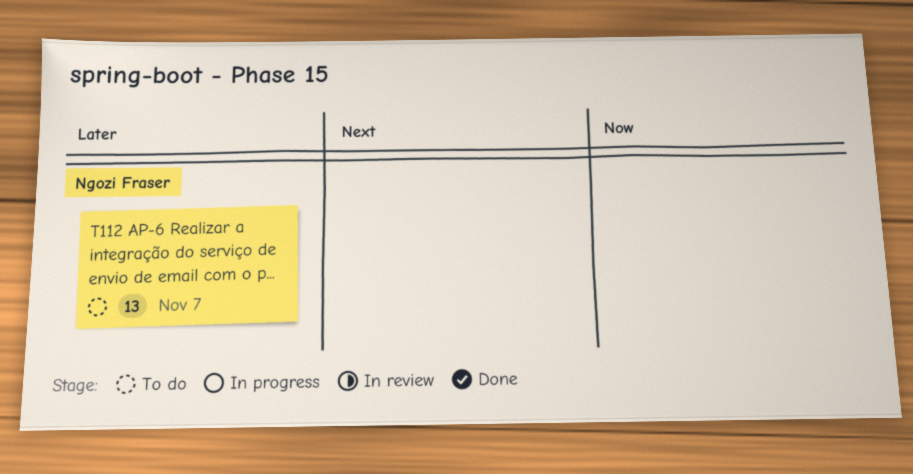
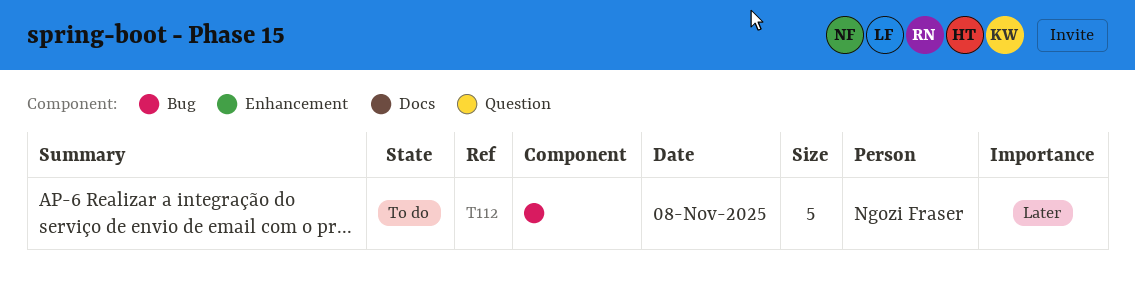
T112, estimate: 13 -> 5
T112, day: Nov 7 -> Nov 8

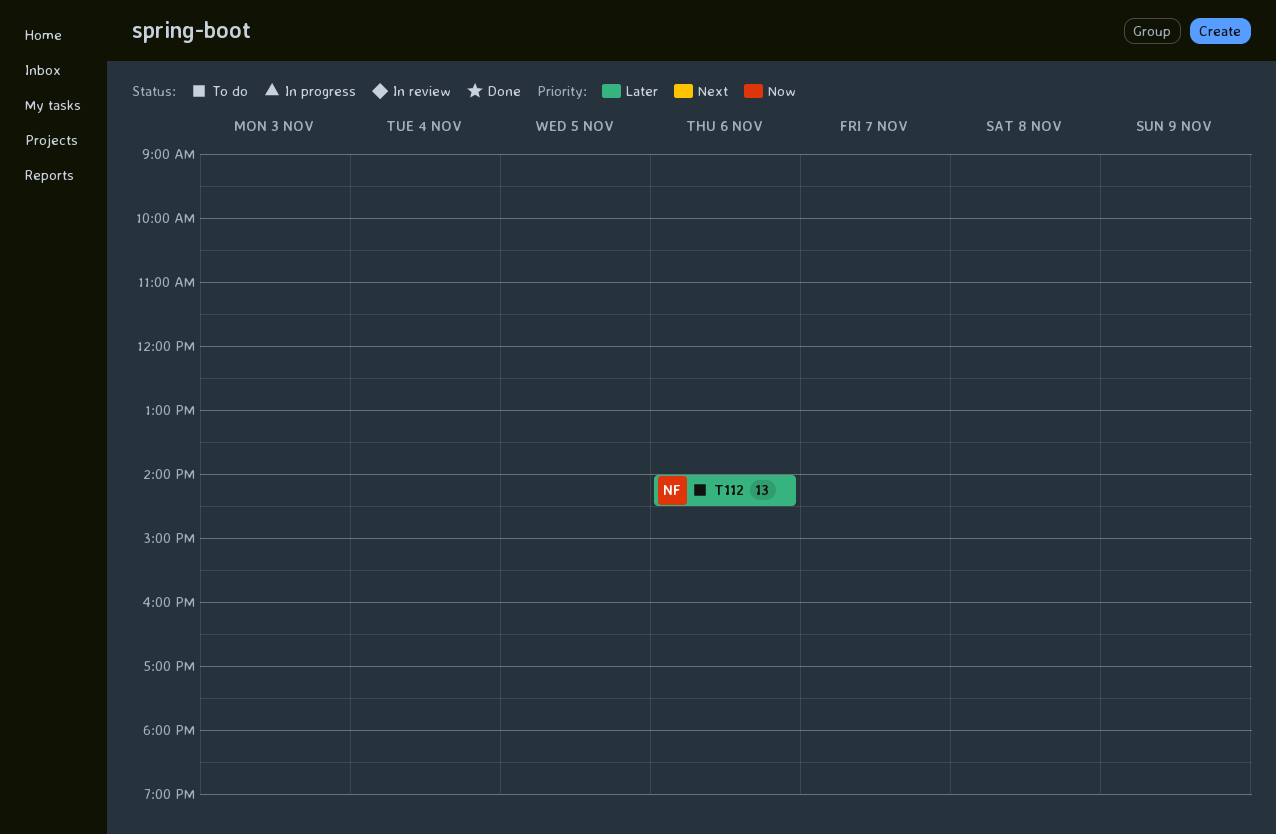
T112, estimate: 5 -> 13
T112, day: Nov 8 -> Nov 6

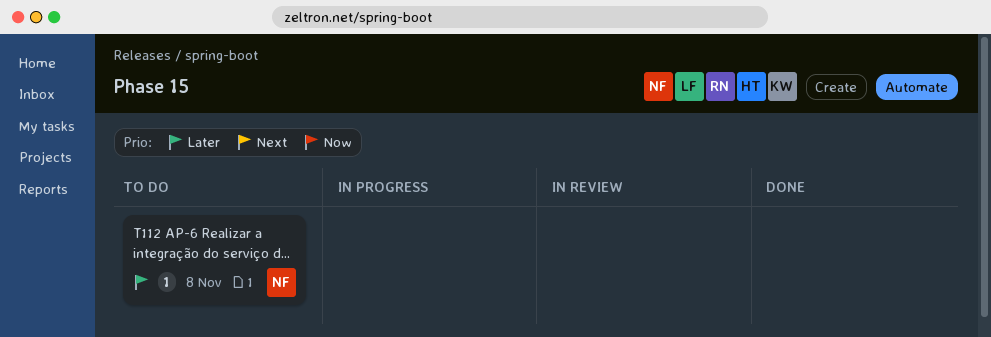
T112, estimate: 13 -> 1
T112, day: Nov 6 -> Nov 8

